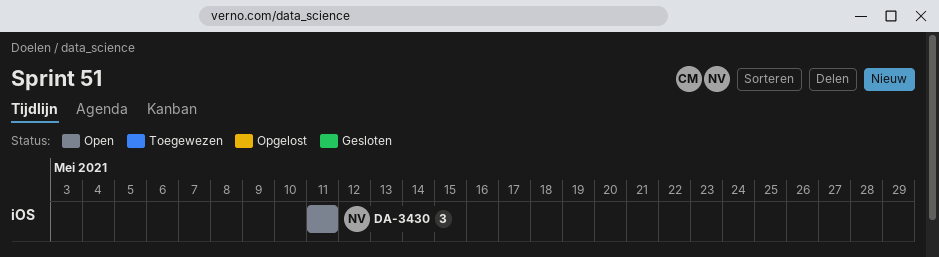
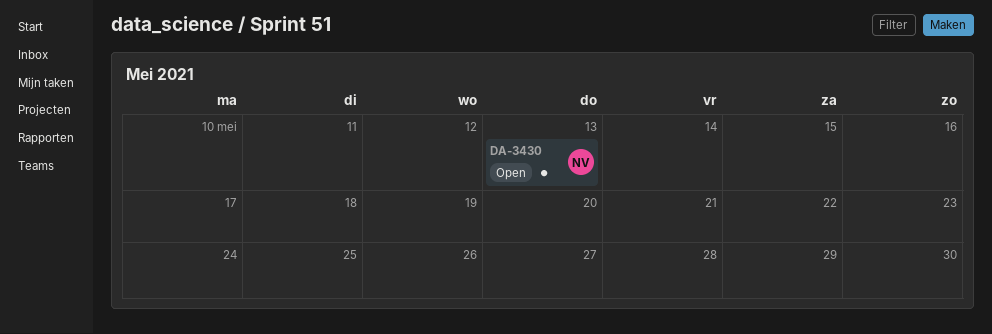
DA-3430, estimate: 3 -> 1
DA-3430, due: May 11 -> May 13

